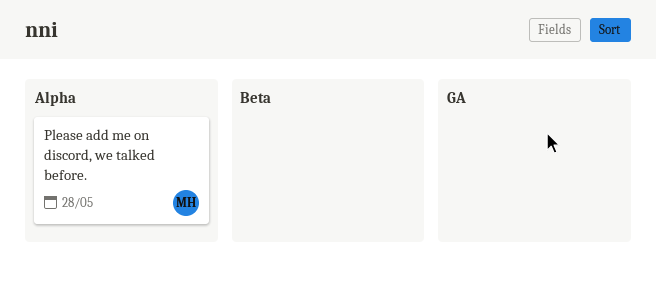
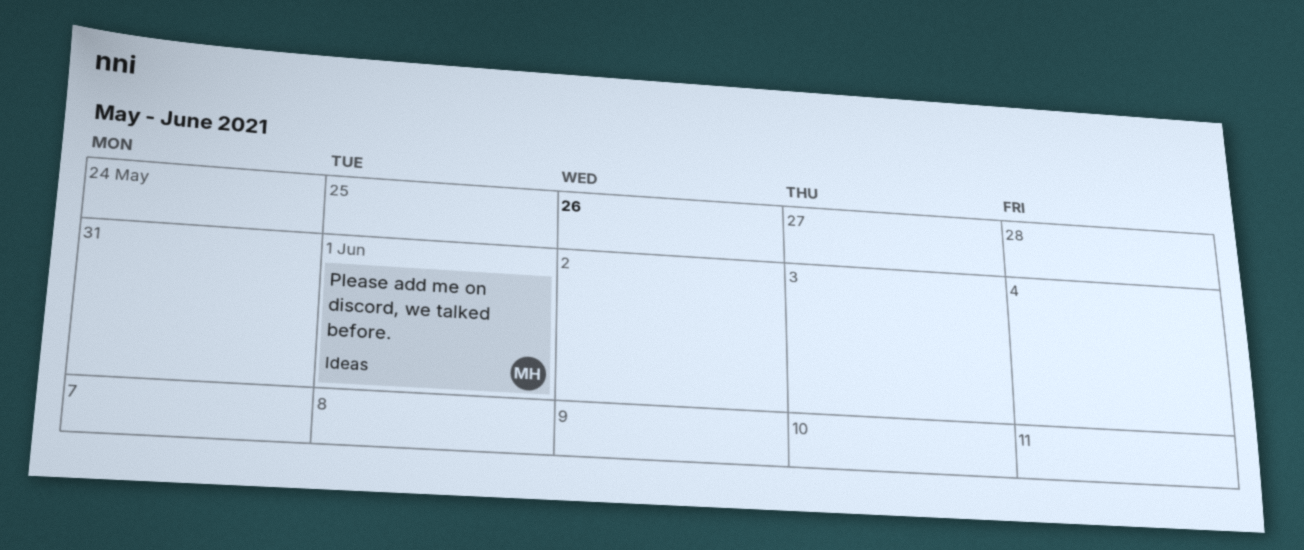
Please add me on discord, we talked before., due: May 28 -> Jun 1

